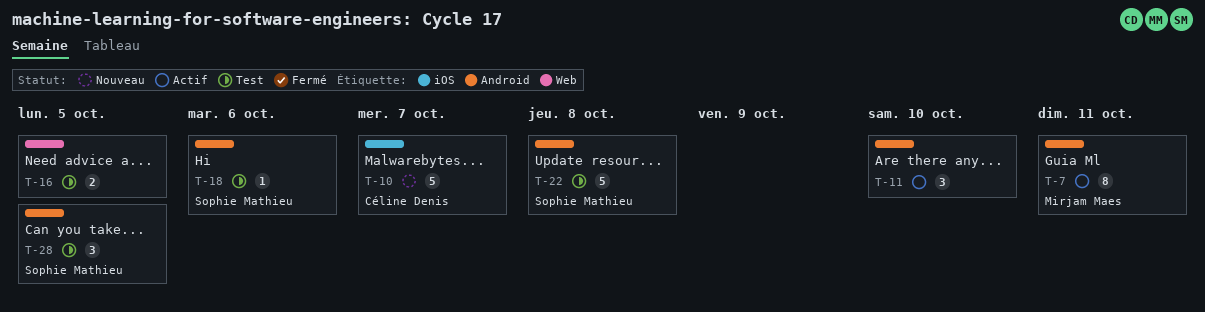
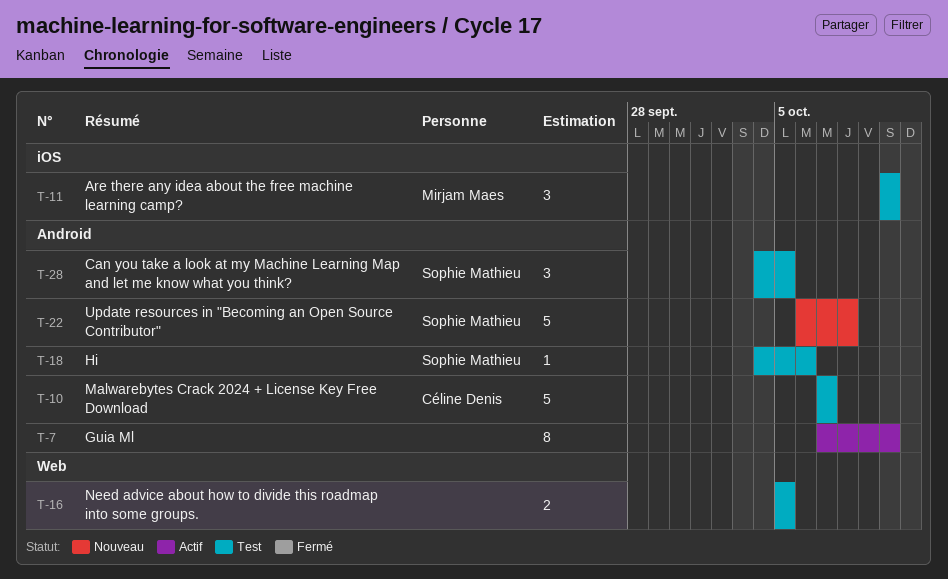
T-7, owner: Mirjam Maes -> none
T-7, due: Oct 11 -> Oct 10
T-10, status: Nouveau -> Test
T-10, label: iOS -> Android
T-11, status: Actif -> Test
T-11, owner: none -> Mirjam Maes
T-11, label: Android -> iOS
T-22, status: Test -> Nouveau

